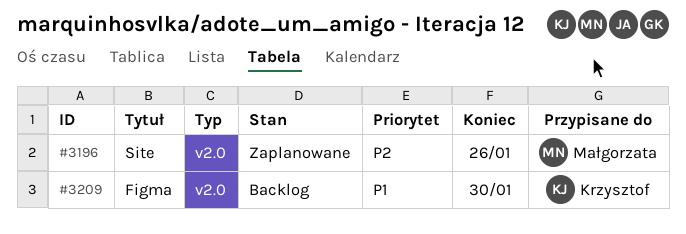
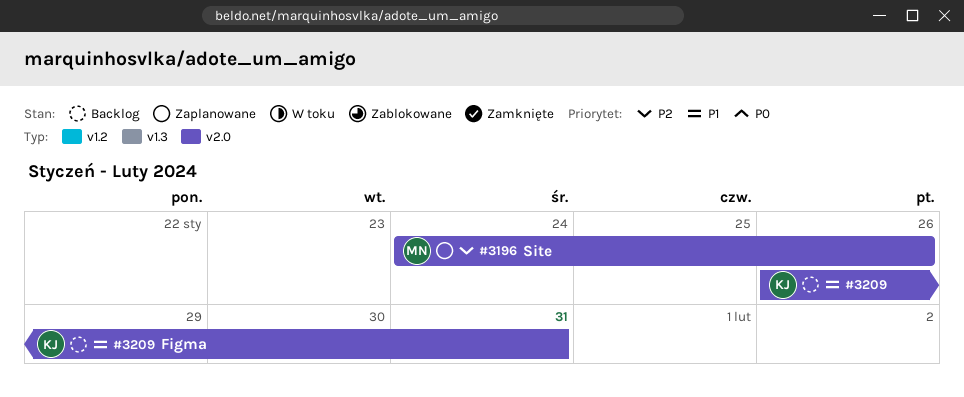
#3209, due: Jan 30 -> Jan 31

